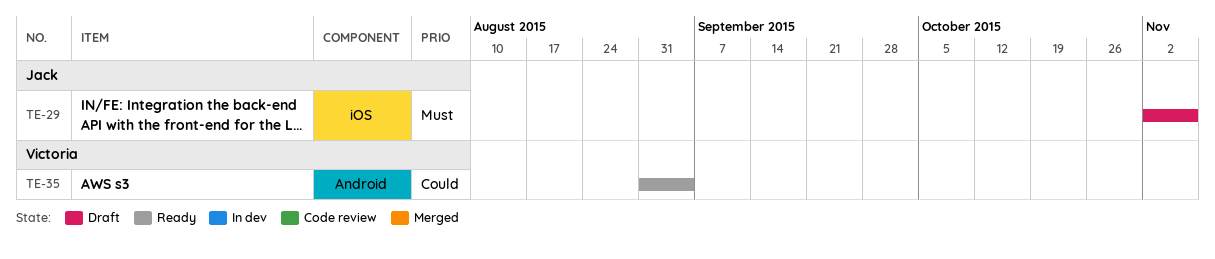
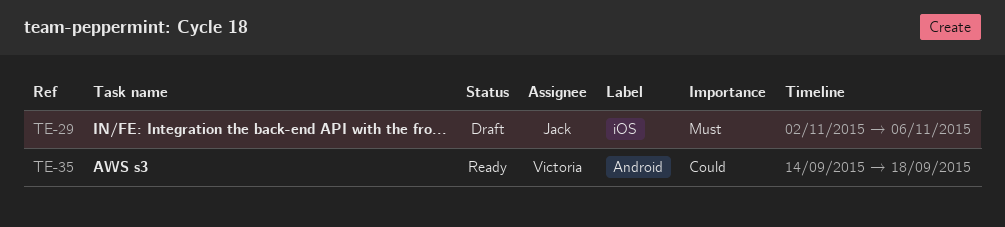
TE-35, start: Aug 31 -> Sep 14
TE-35, due: Sep 4 -> Sep 18

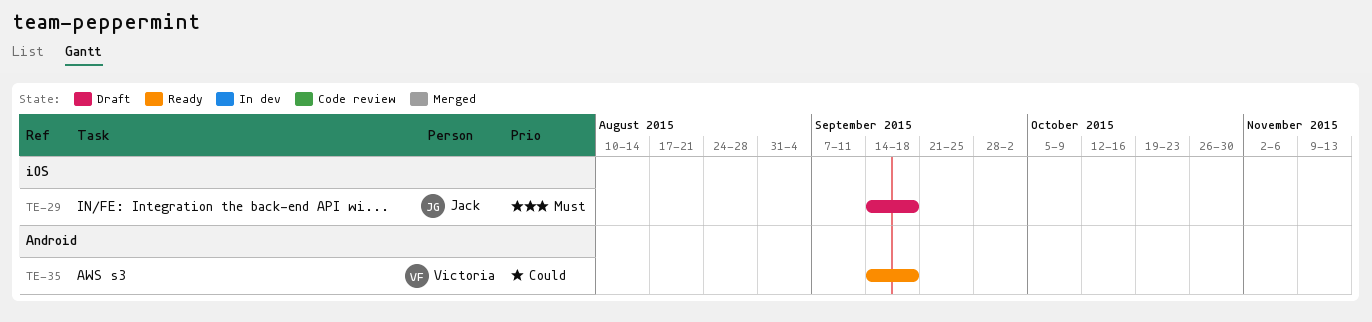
TE-29, start: Nov 2 -> Sep 14
TE-29, due: Nov 6 -> Sep 18

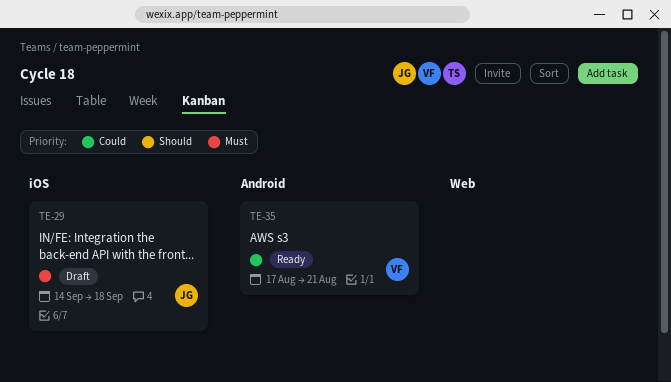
TE-35, start: Sep 14 -> Aug 17
TE-35, due: Sep 18 -> Aug 21

